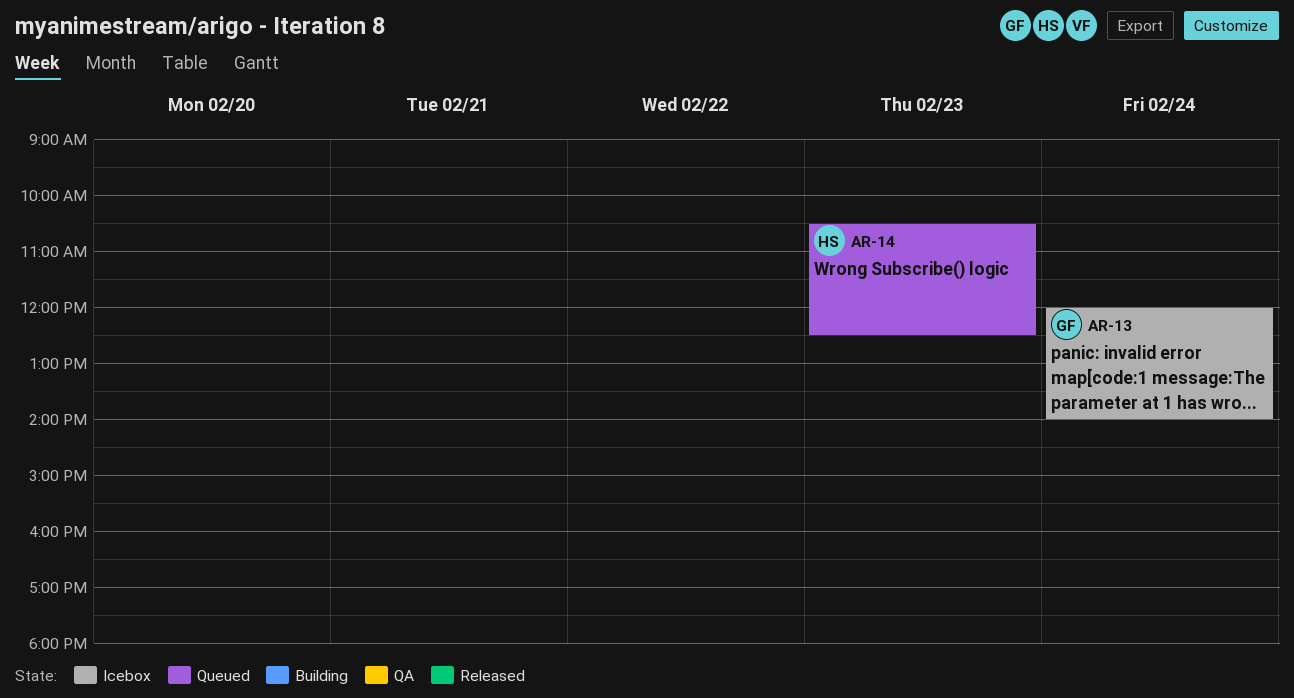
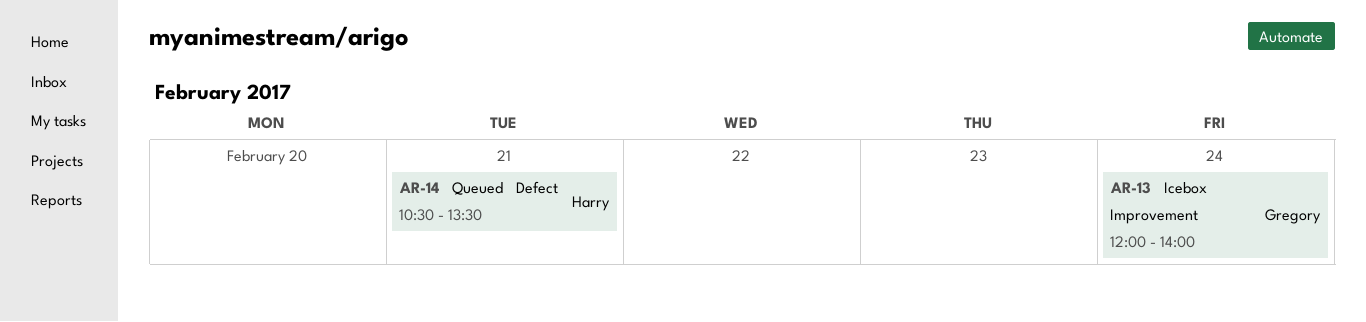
AR-14, day: Feb 23 -> Feb 21
AR-14, ends: 12:30 -> 13:30

